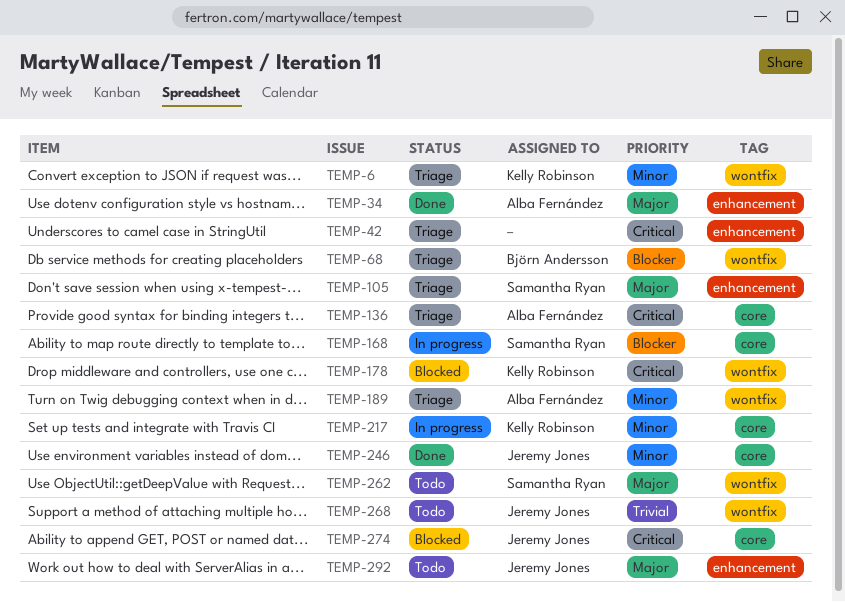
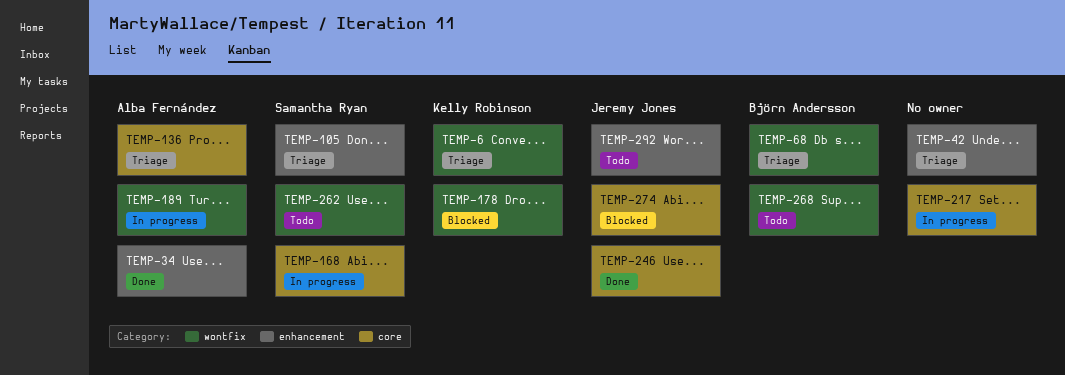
TEMP-189, status: Triage -> In progress
TEMP-217, owner: Kelly Robinson -> none
TEMP-268, owner: Jeremy Jones -> Björn Andersson

